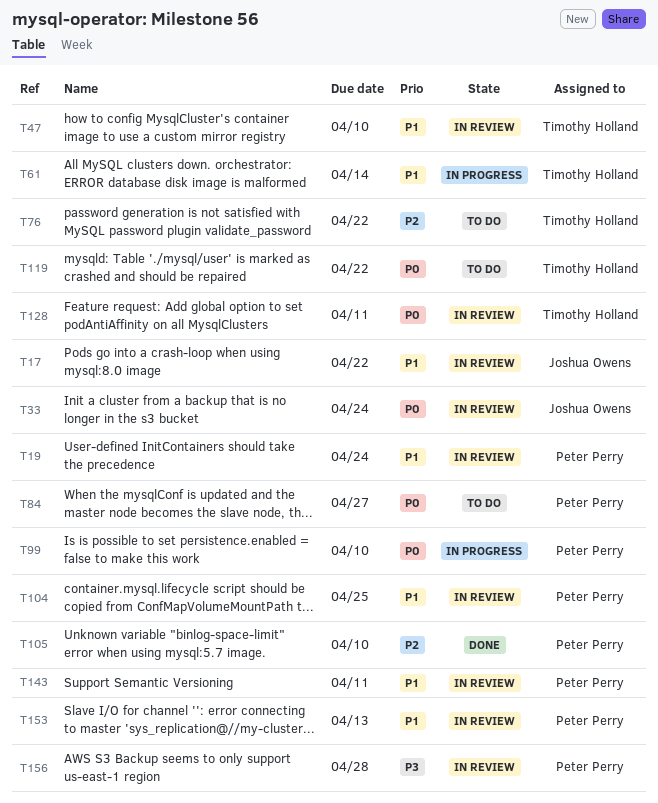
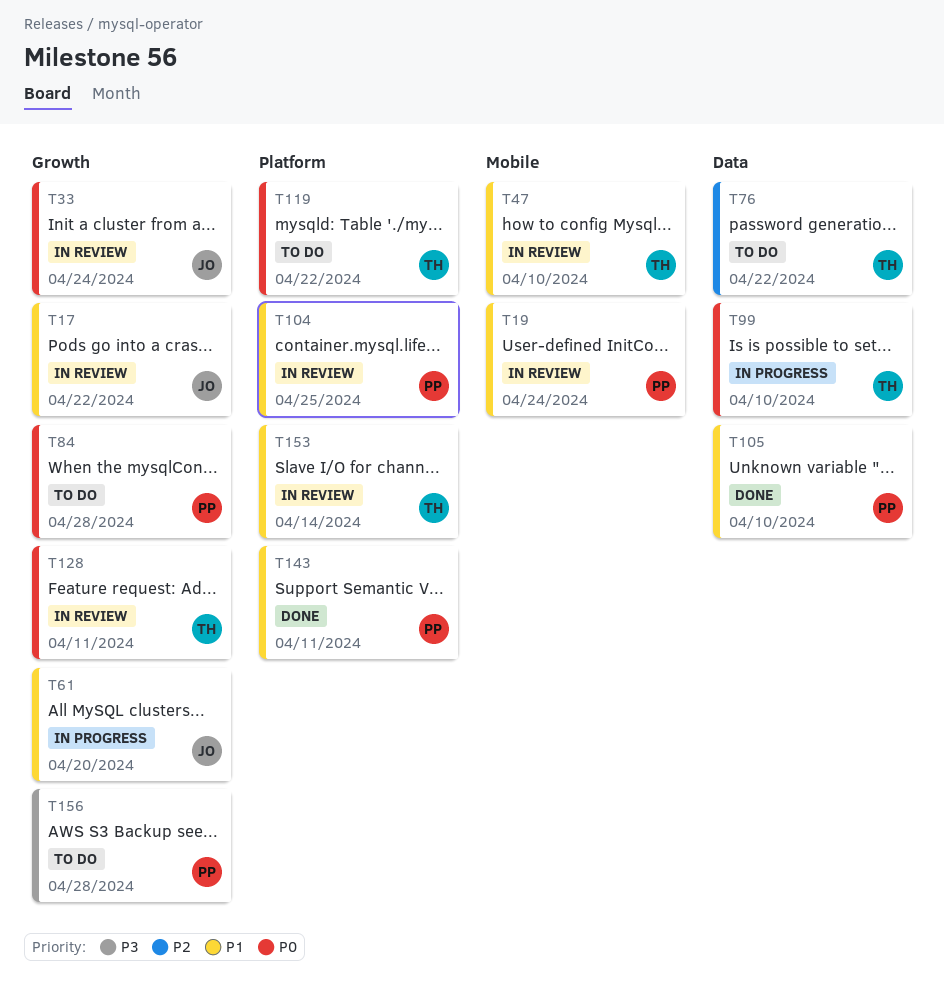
T61, owner: Timothy Holland -> Joshua Owens
T61, due: Apr 14 -> Apr 20
T84, due: Apr 27 -> Apr 28
T99, owner: Peter Perry -> Timothy Holland
T105, priority: P2 -> P1
T143, status: In review -> Done
T153, owner: Peter Perry -> Timothy Holland
T153, due: Apr 13 -> Apr 14
T156, status: In review -> To do

